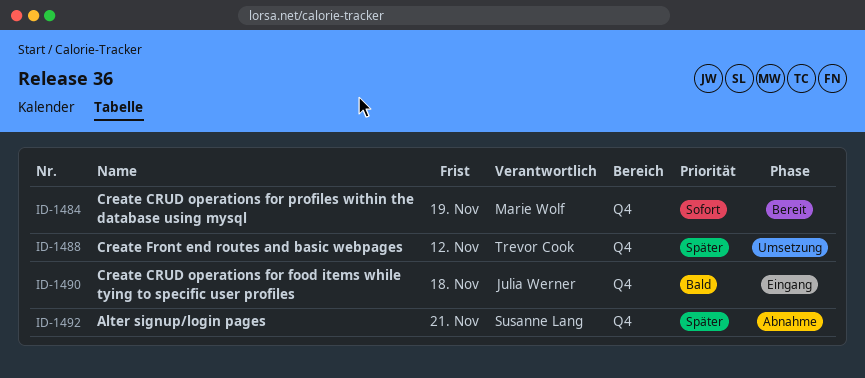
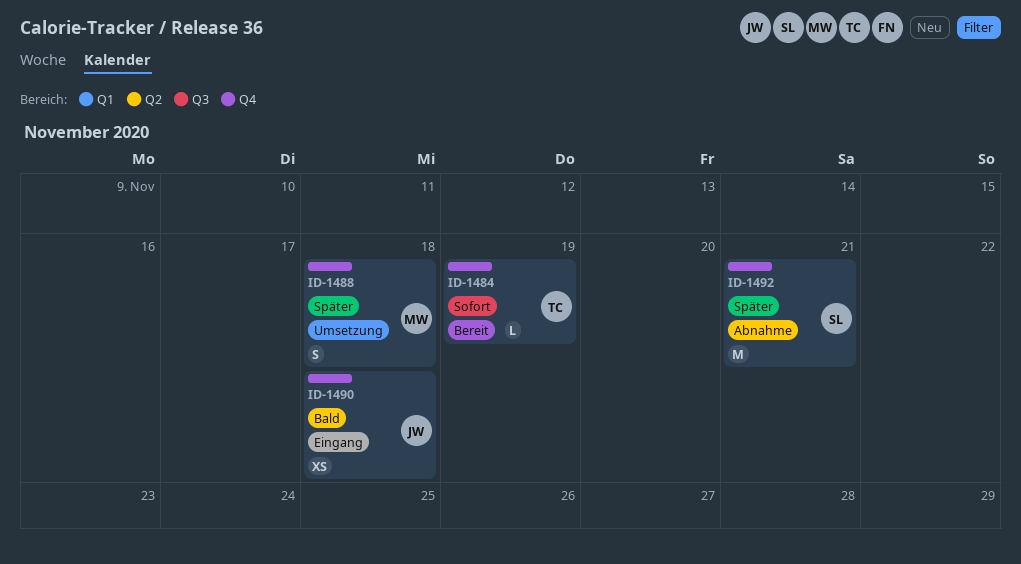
ID-1484, owner: Marie Wolf -> Trevor Cook
ID-1488, owner: Trevor Cook -> Marie Wolf
ID-1488, due: Nov 12 -> Nov 18

